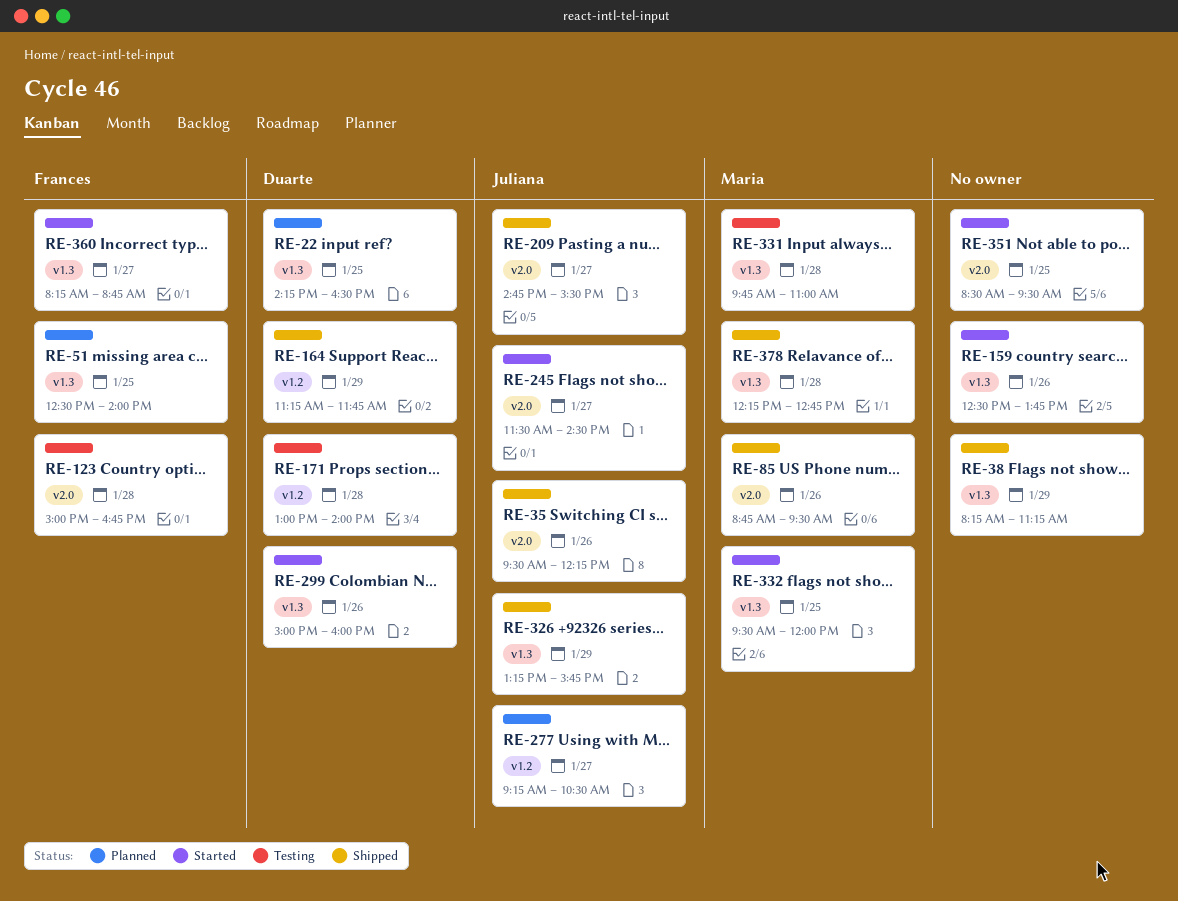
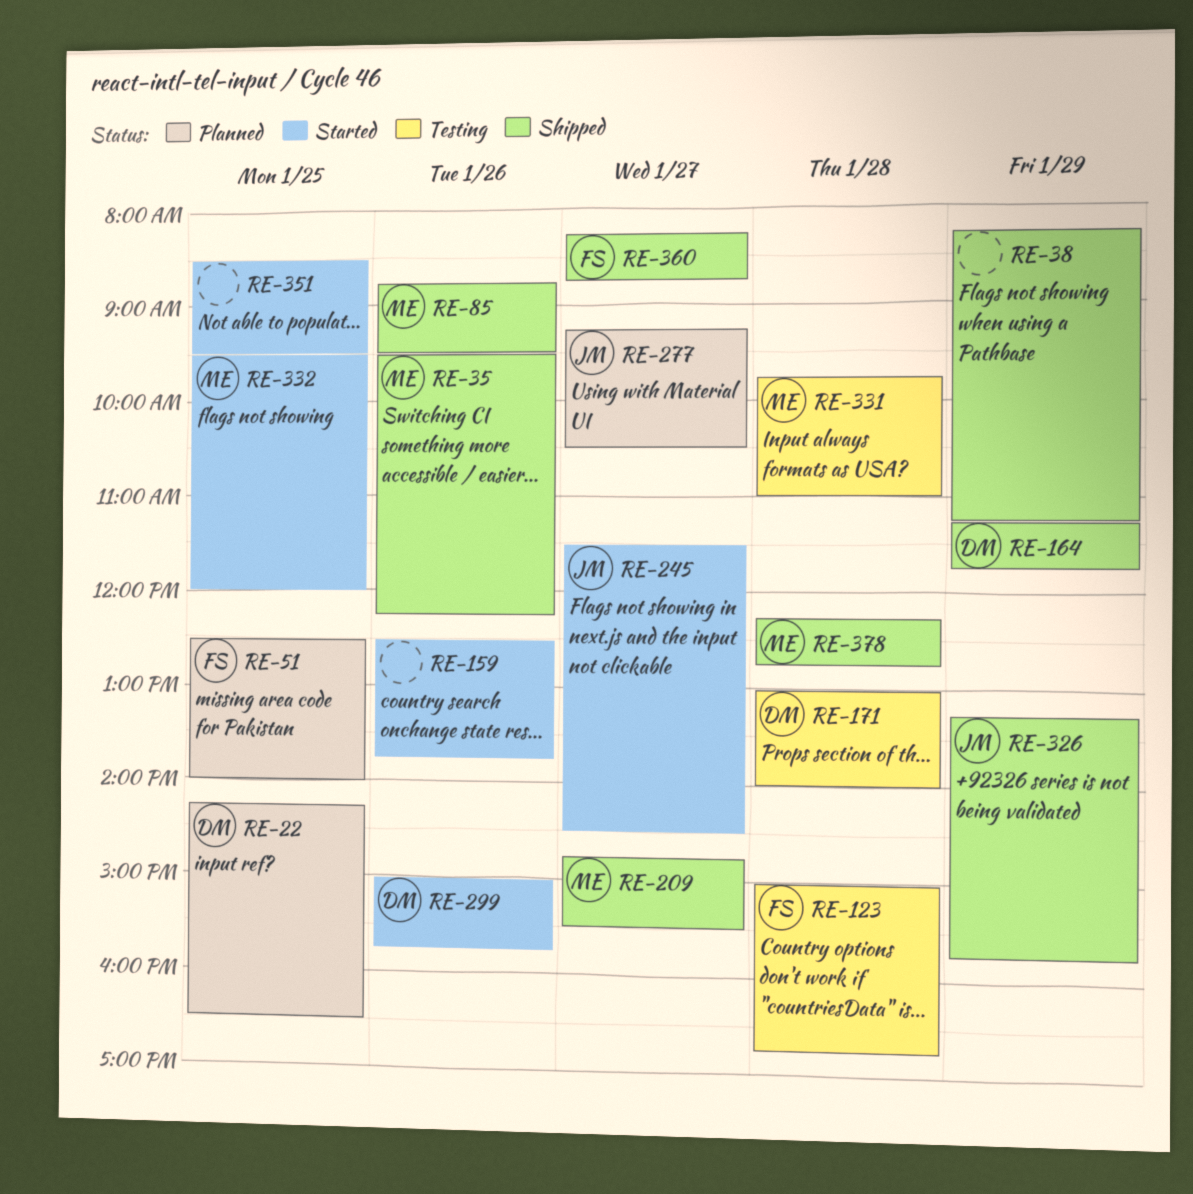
RE-35, owner: Juliana -> Maria
RE-209, owner: Juliana -> Maria
RE-299, ends: 16:00 -> 15:45
RE-360, status: Started -> Shipped

